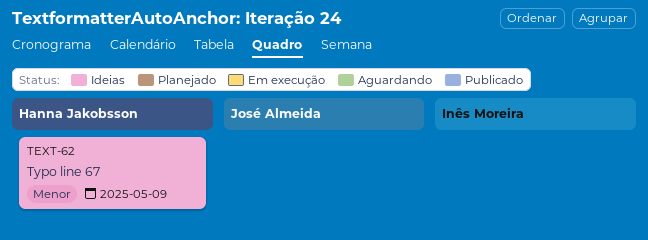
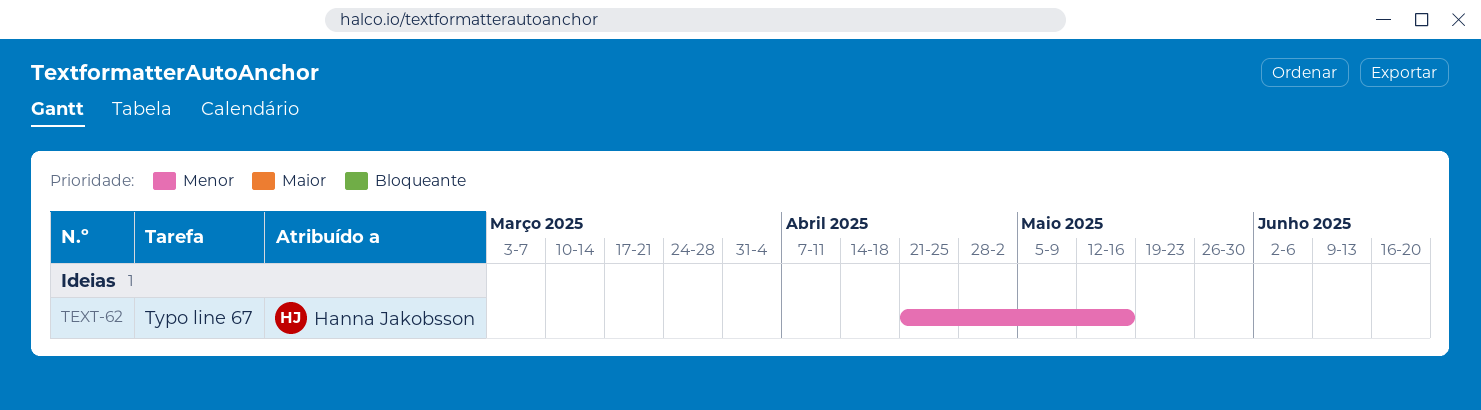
TEXT-62, due: May 9 -> May 16

